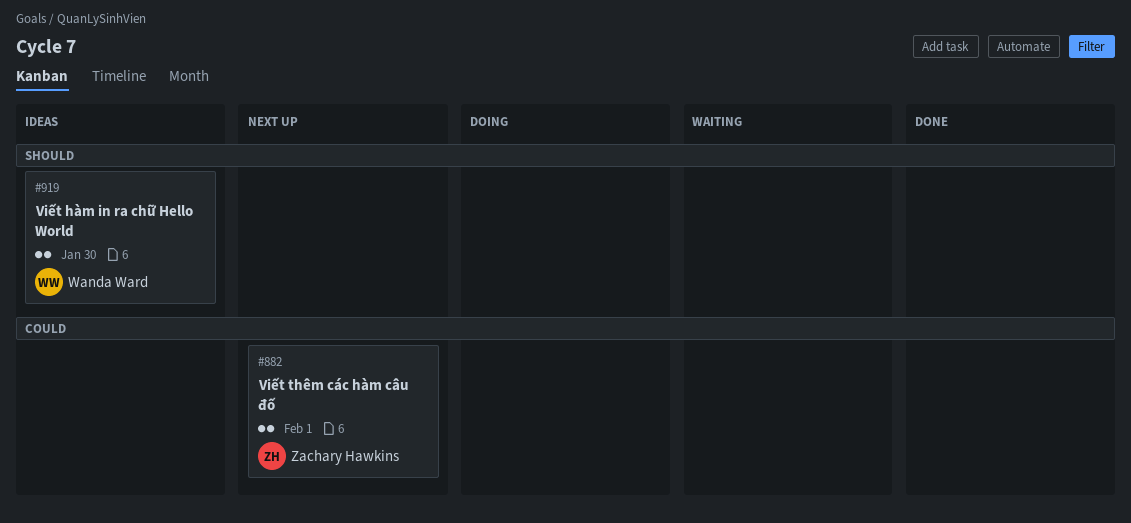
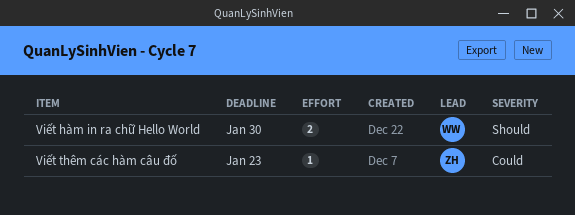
Viết thêm các hàm câu đố, estimate: 2 -> 1
Viết thêm các hàm câu đố, due: Feb 1 -> Jan 23

